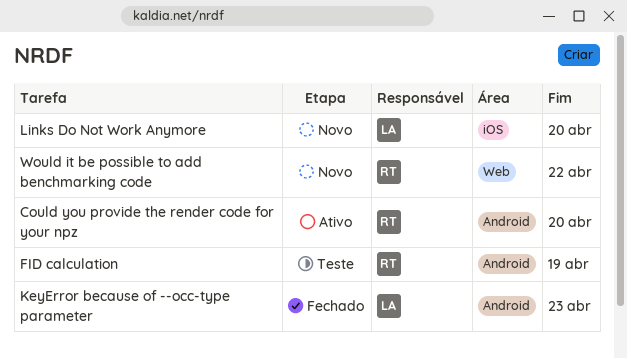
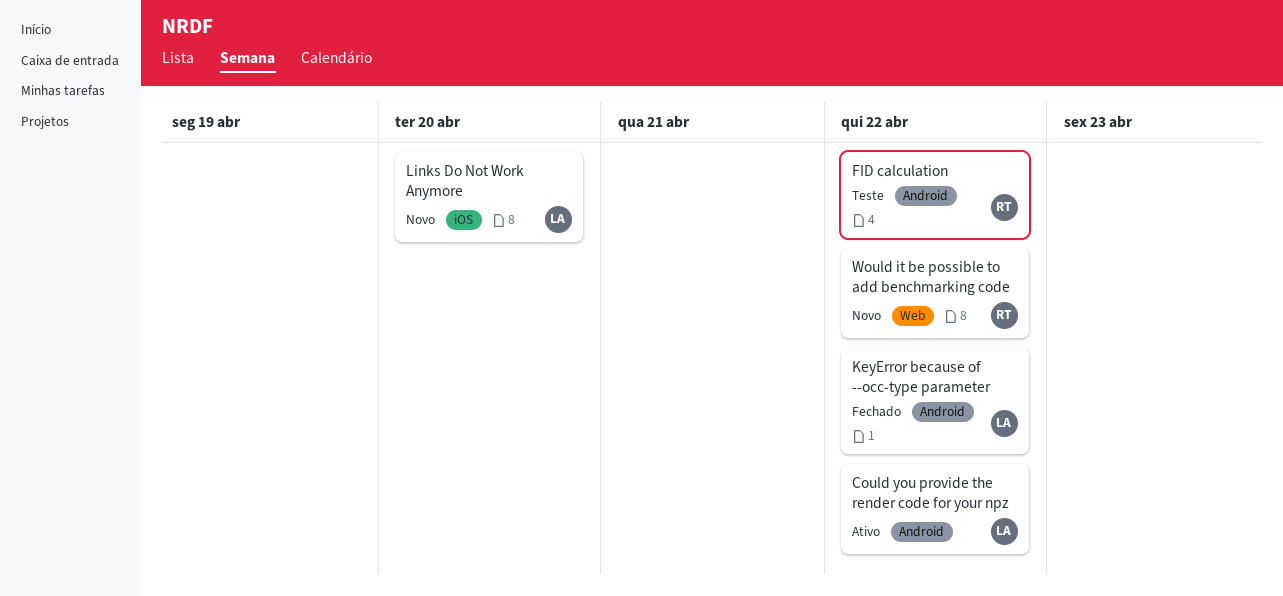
Could you provide the render code for your npz, owner: RT -> LA
Could you provide the render code for your npz, due: Apr 20 -> Apr 22
FID calculation, due: Apr 19 -> Apr 22
KeyError because of --occ-type parameter, due: Apr 23 -> Apr 22

